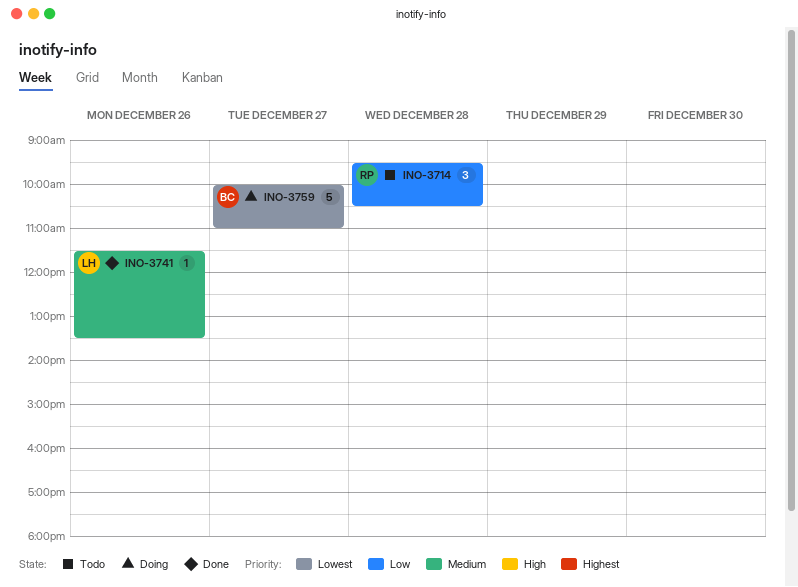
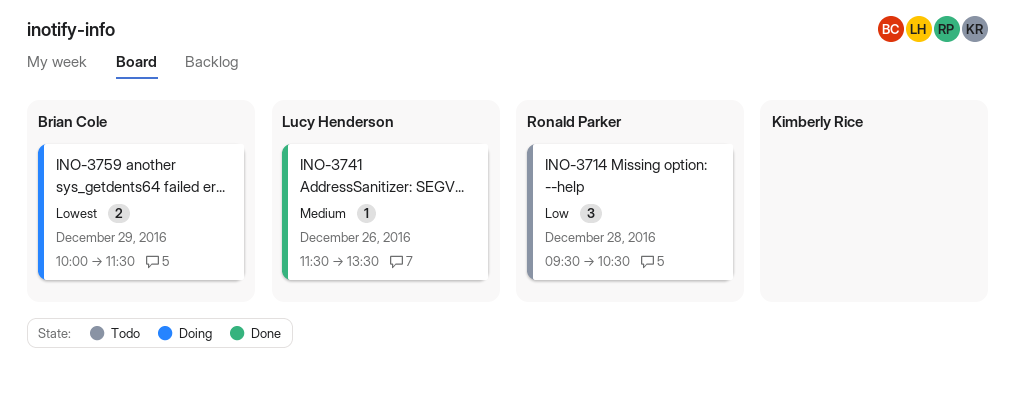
INO-3759, estimate: 5 -> 2
INO-3759, day: Dec 27 -> Dec 29
INO-3759, ends: 11:00 -> 11:30

